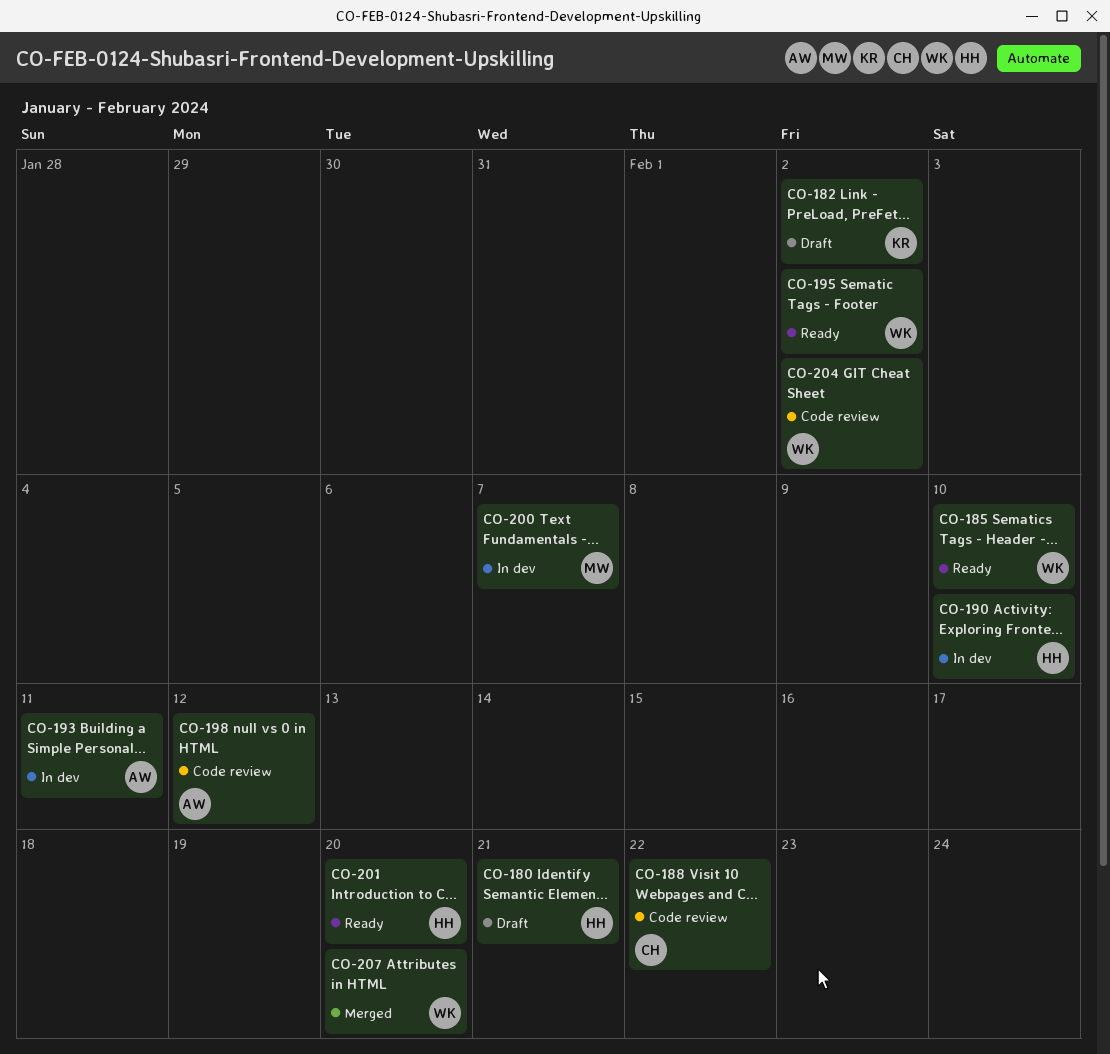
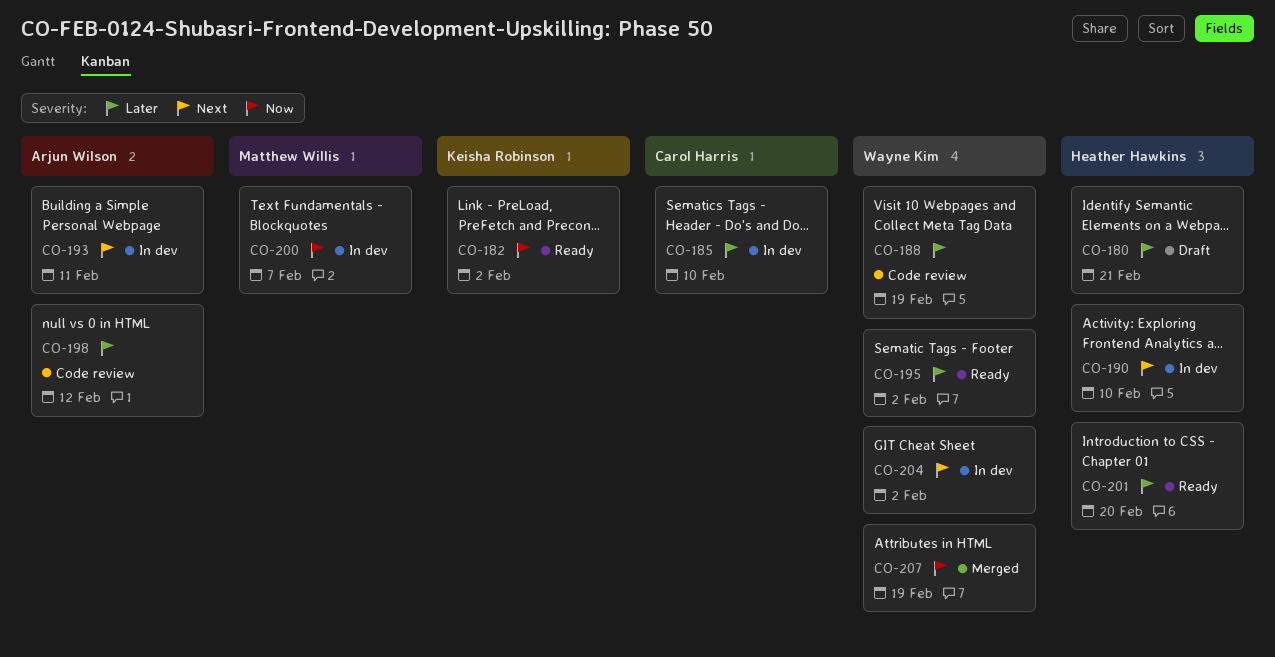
CO-182, status: Draft -> Ready
CO-185, status: Ready -> In dev
CO-185, owner: Wayne Kim -> Carol Harris
CO-188, owner: Carol Harris -> Wayne Kim
CO-188, due: Feb 22 -> Feb 19
CO-204, status: Code review -> In dev
CO-207, due: Feb 20 -> Feb 19

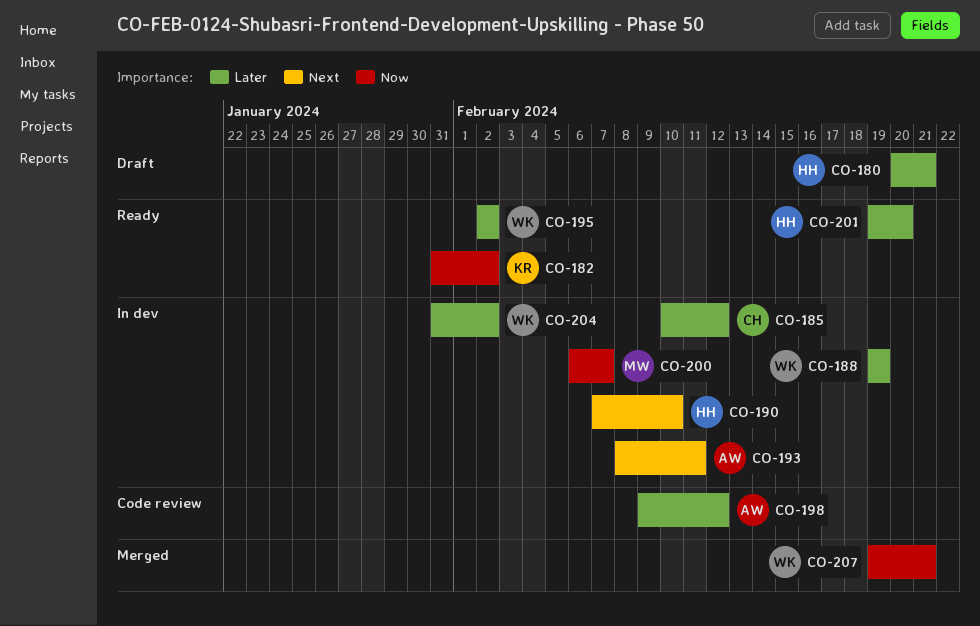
CO-185, due: Feb 10 -> Feb 12
CO-188, status: Code review -> In dev
CO-204, priority: Next -> Later
CO-207, due: Feb 19 -> Feb 21

